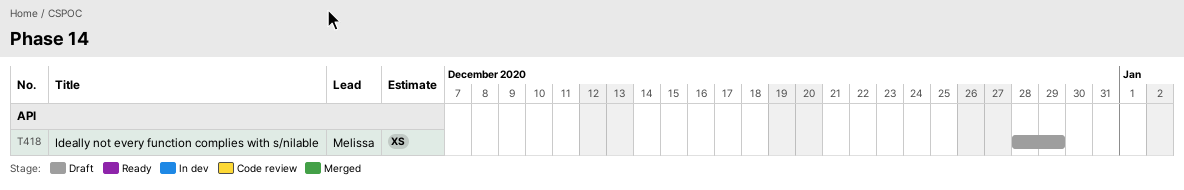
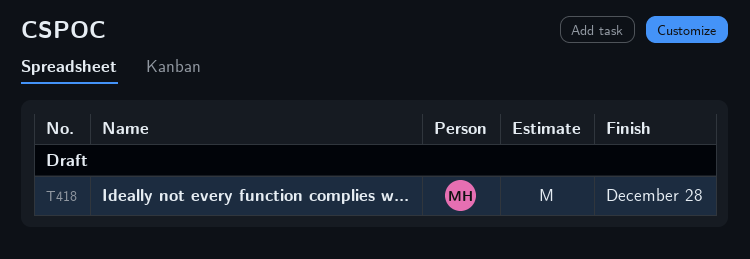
T418, estimate: XS -> M
T418, due: Dec 29 -> Dec 28

